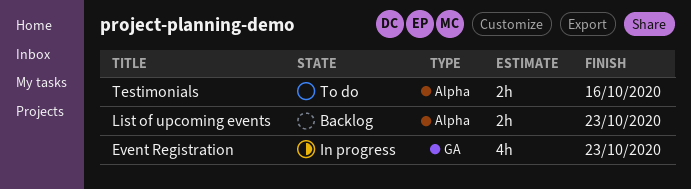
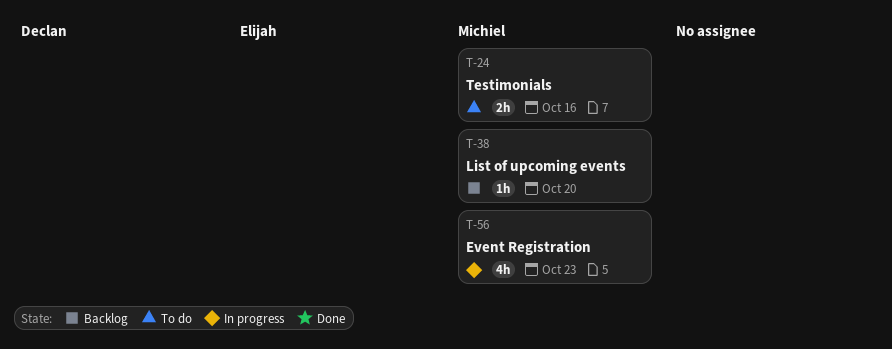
List of upcoming events, estimate: 2h -> 1h
List of upcoming events, due: Oct 23 -> Oct 20

